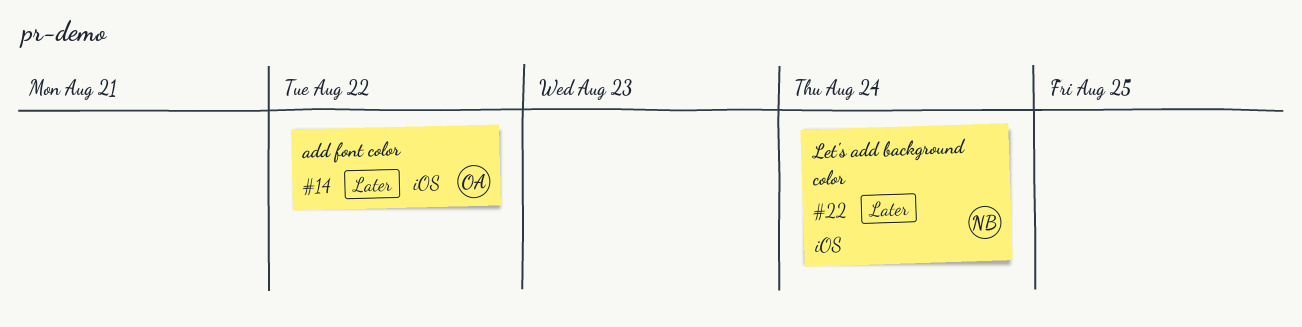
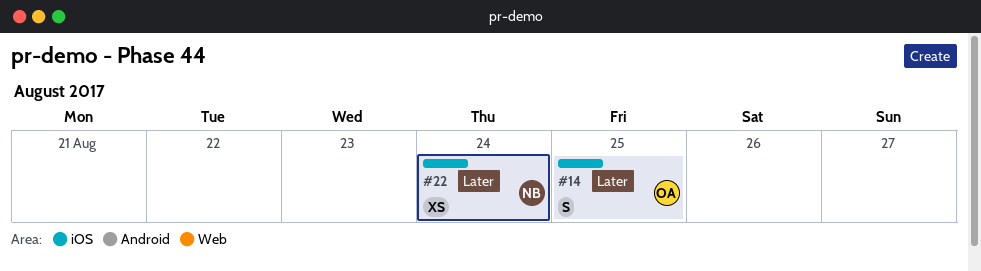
#14, due: Aug 22 -> Aug 25

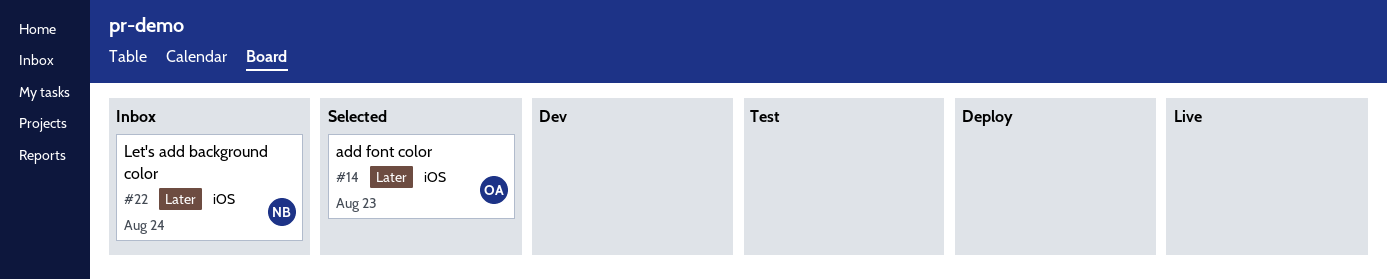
#14, due: Aug 25 -> Aug 23

